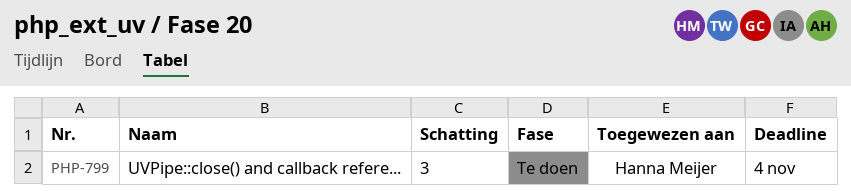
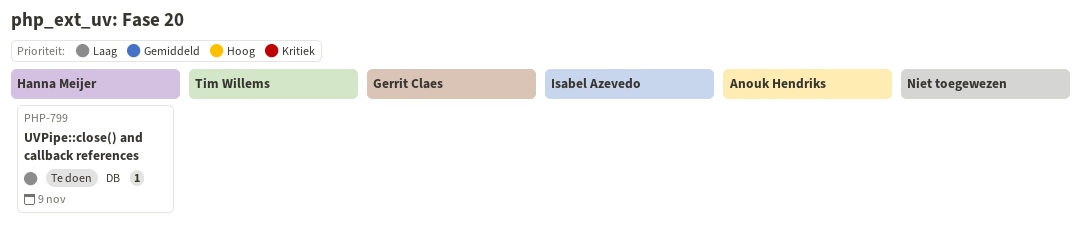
PHP-799, estimate: 3 -> 1
PHP-799, due: Nov 4 -> Nov 9

